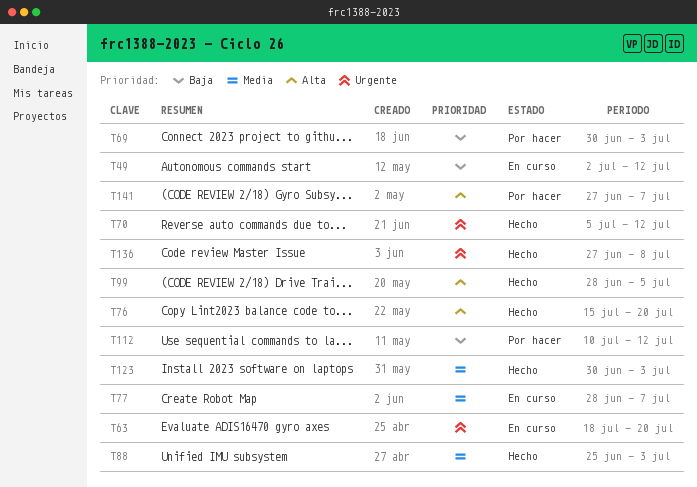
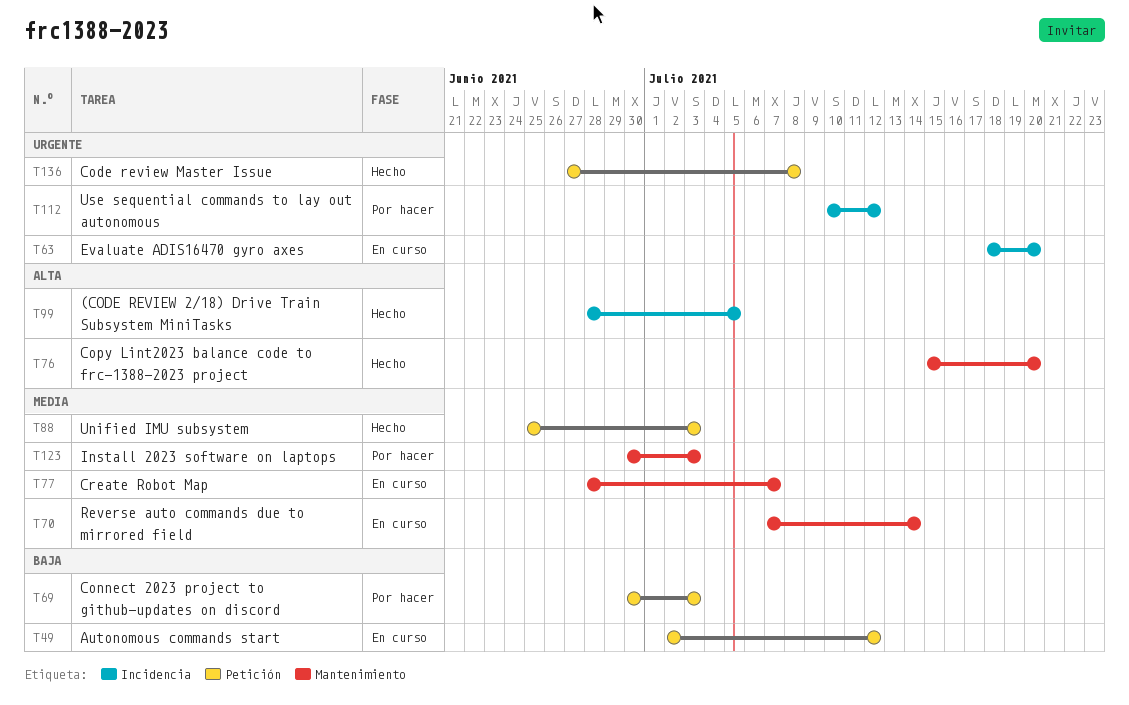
T70, status: Hecho -> En curso
T70, priority: Urgente -> Media
T70, start: Jul 5 -> Jul 7
T70, due: Jul 12 -> Jul 14
T112, priority: Baja -> Urgente
T123, status: Hecho -> Por hacer
T141: present -> none

